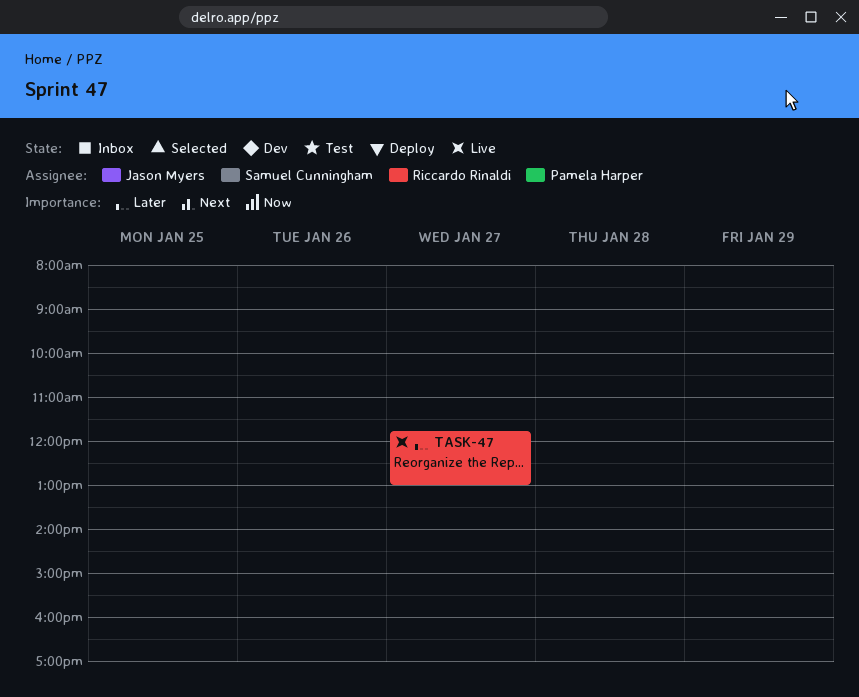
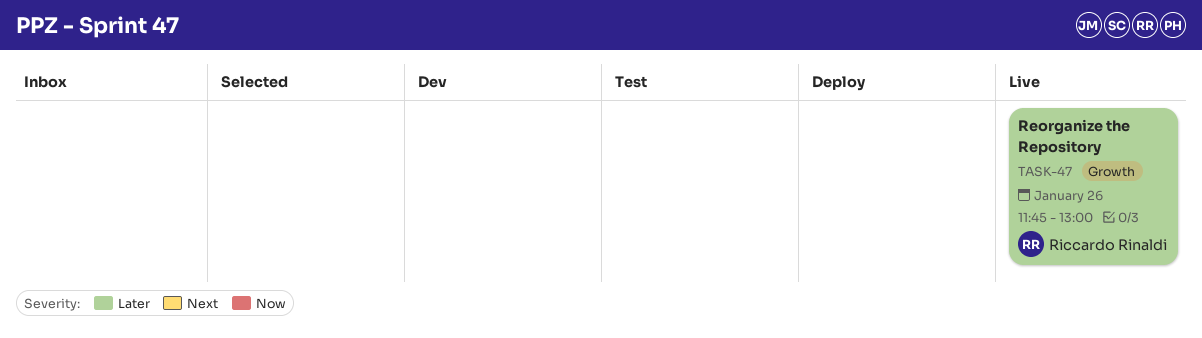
TASK-47, day: Jan 27 -> Jan 26

